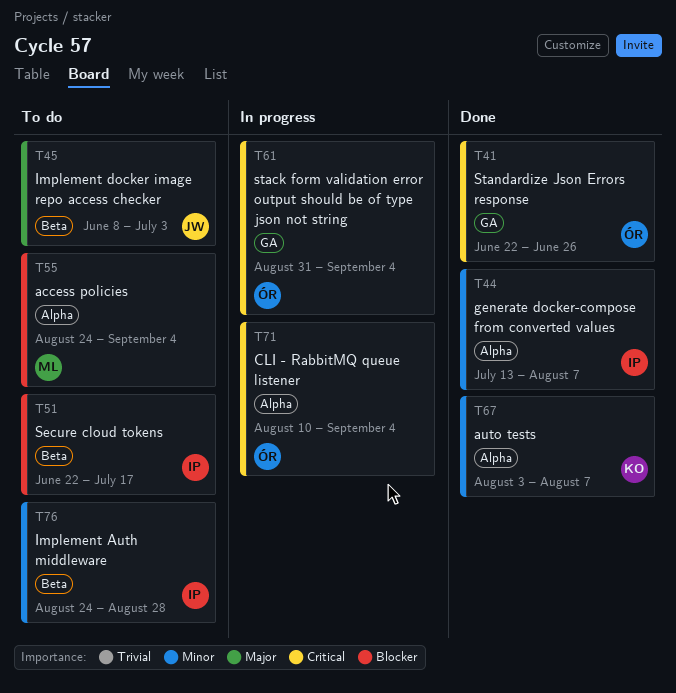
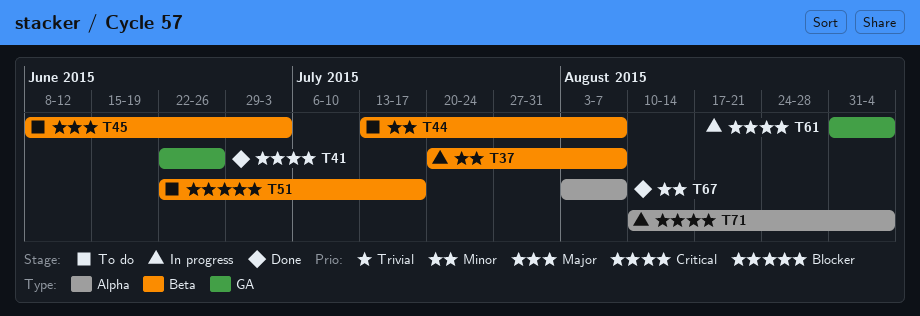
T37: none -> present
T44, status: Done -> To do
T44, label: Alpha -> Beta
T55: present -> none
T76: present -> none

